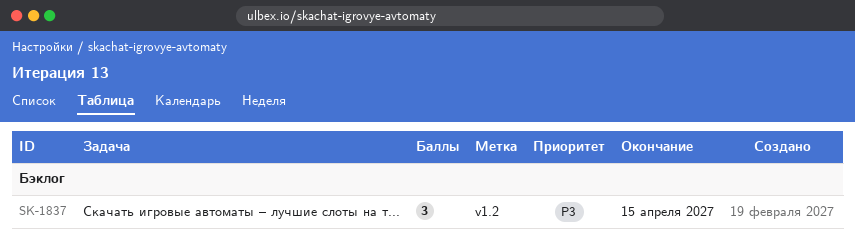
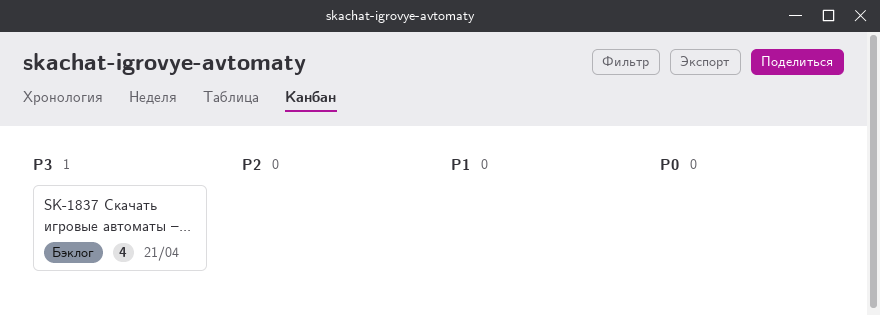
SK-1837, estimate: 3 -> 4
SK-1837, due: Apr 15 -> Apr 21

